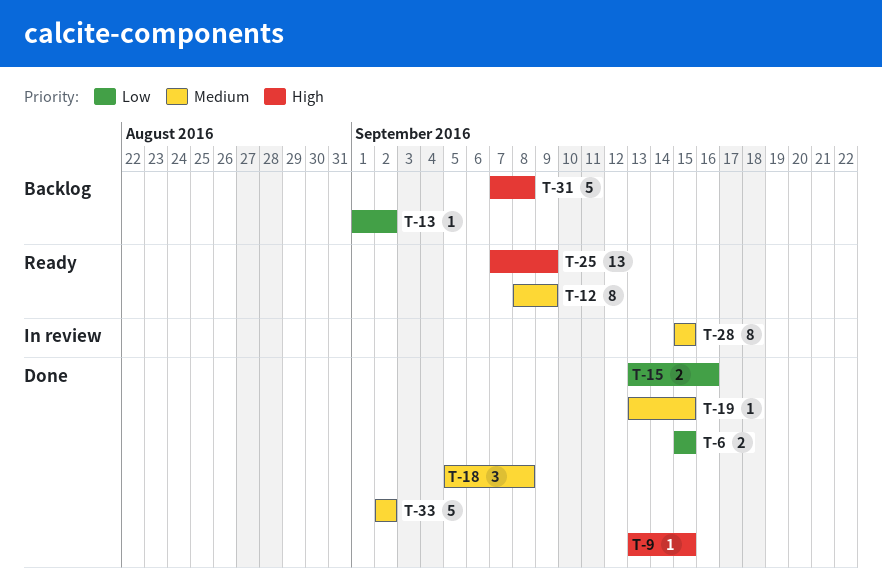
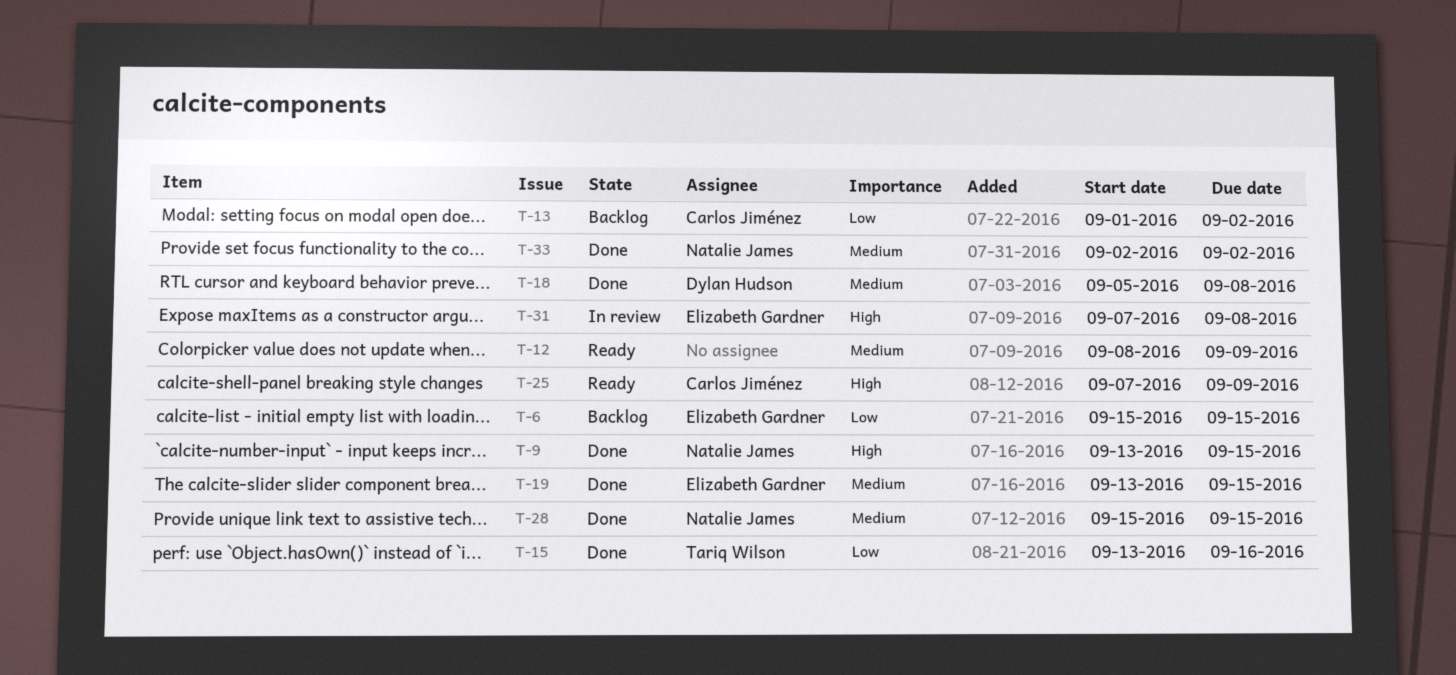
T-6, status: Done -> Backlog
T-28, status: In review -> Done
T-31, status: Backlog -> In review

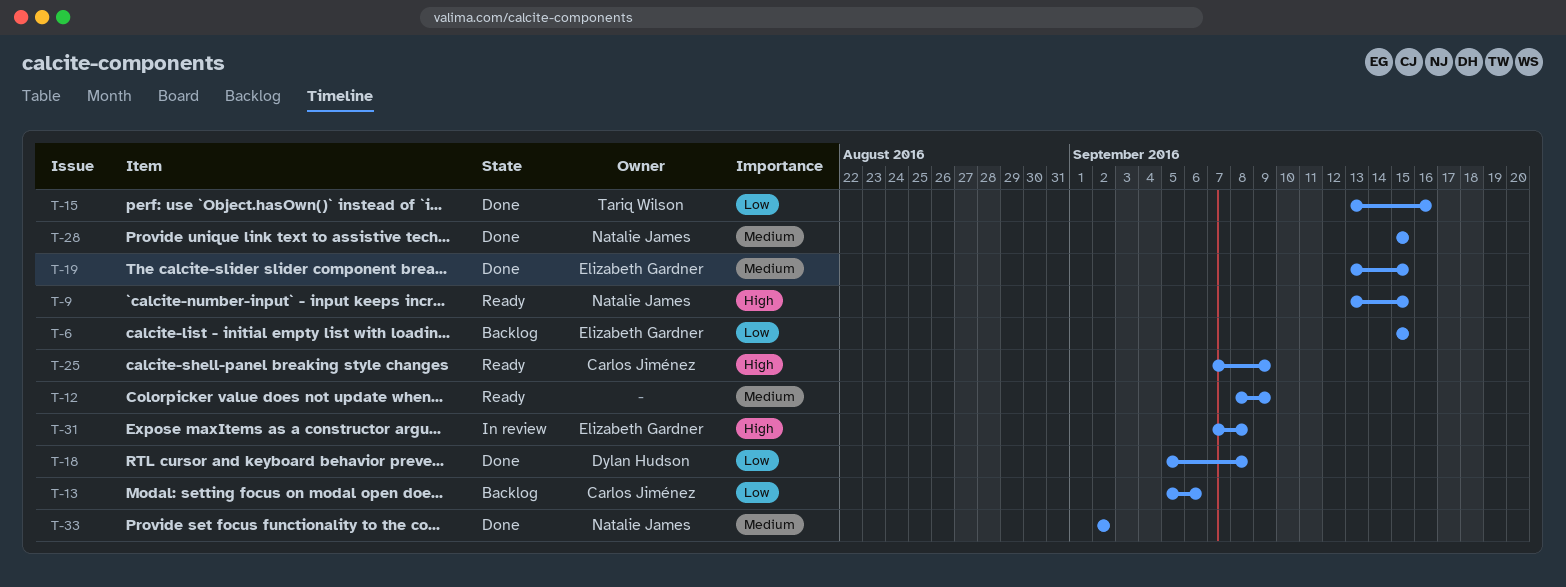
T-9, status: Done -> Ready
T-13, start: Sep 1 -> Sep 5
T-13, due: Sep 2 -> Sep 6
T-18, priority: Medium -> Low

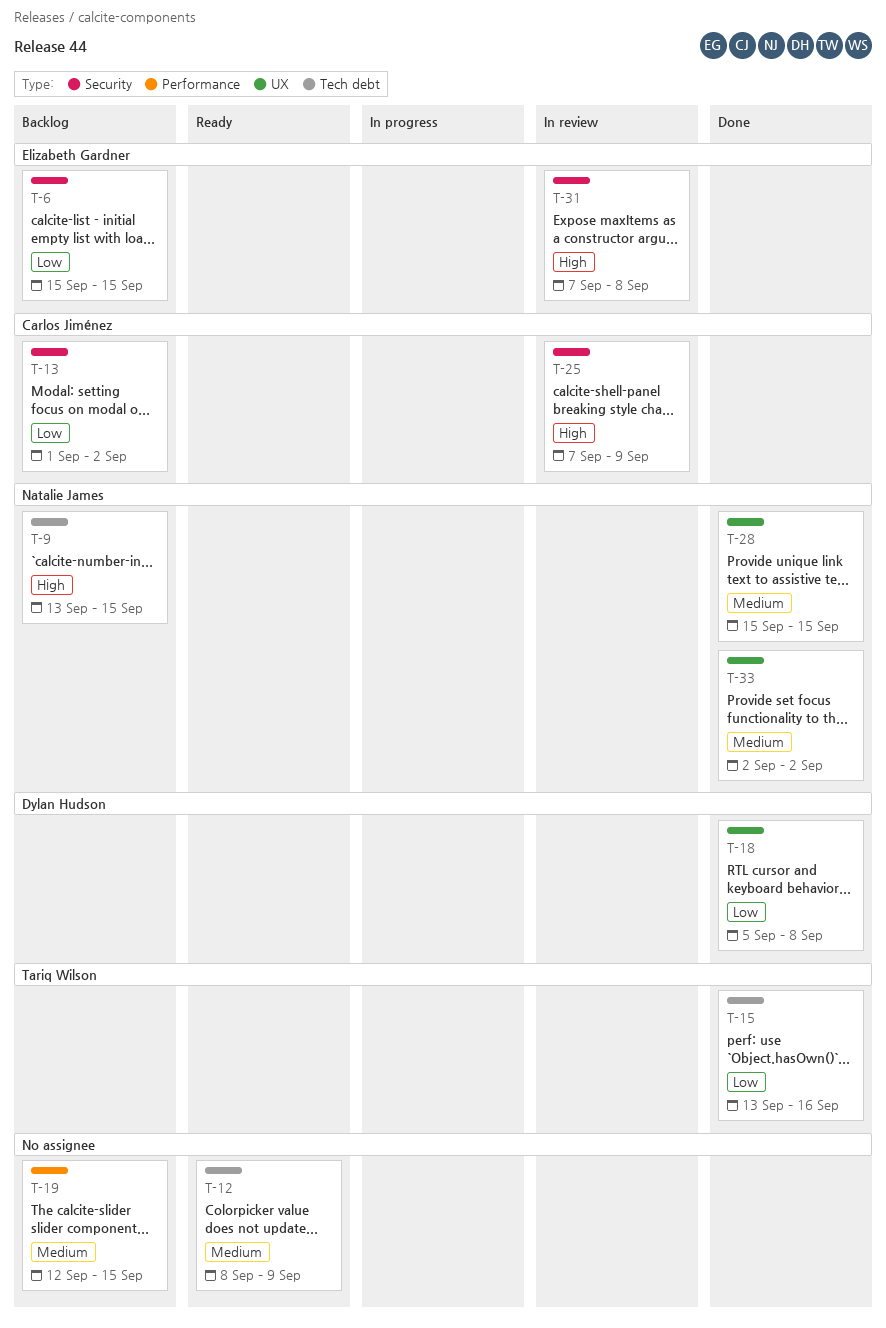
T-9, status: Ready -> Backlog
T-13, start: Sep 5 -> Sep 1
T-13, due: Sep 6 -> Sep 2
T-19, status: Done -> Backlog
T-19, owner: Elizabeth Gardner -> none
T-19, start: Sep 13 -> Sep 12
T-25, status: Ready -> In review

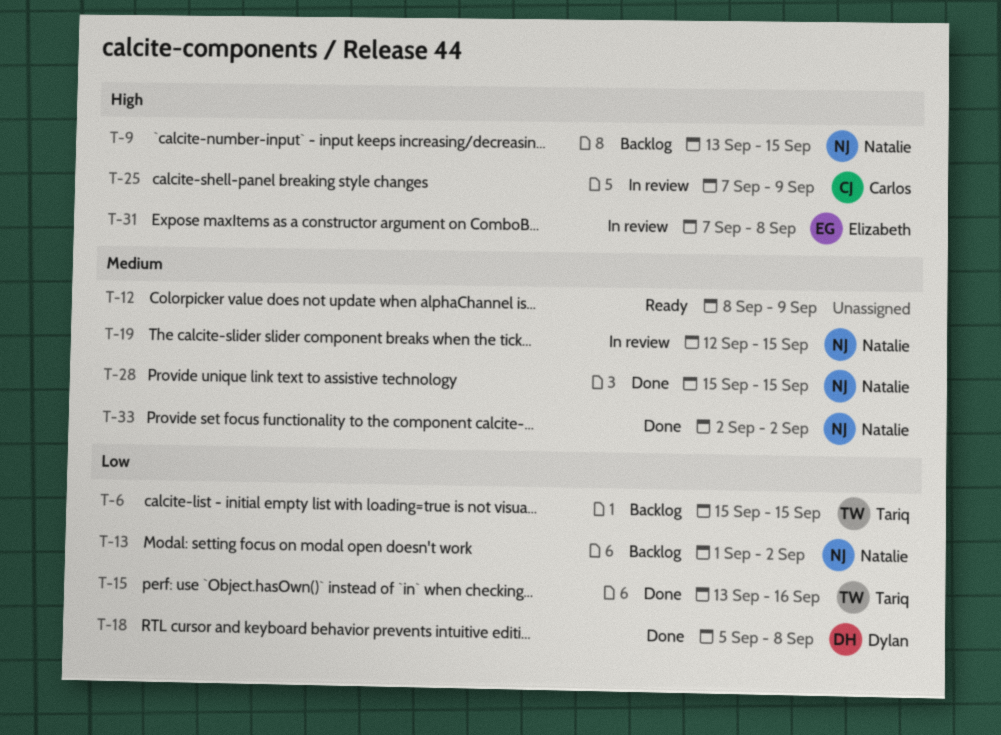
T-6, owner: Elizabeth Gardner -> Tariq Wilson
T-13, owner: Carlos Jiménez -> Natalie James
T-19, status: Backlog -> In review
T-19, owner: none -> Natalie James

